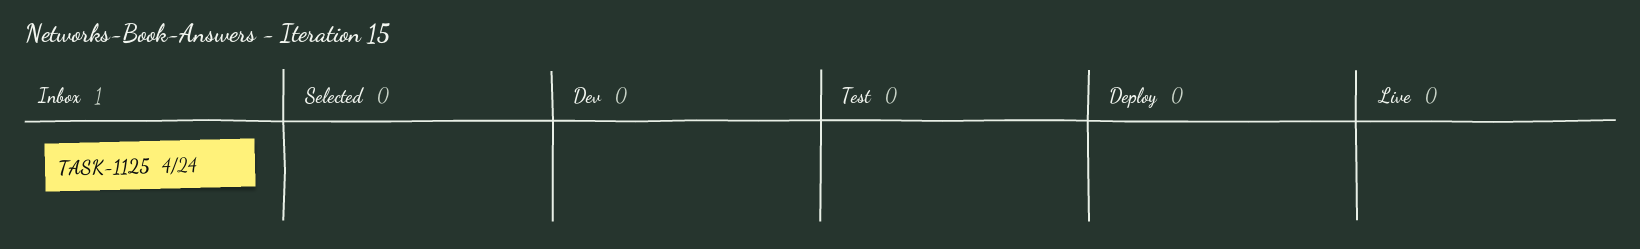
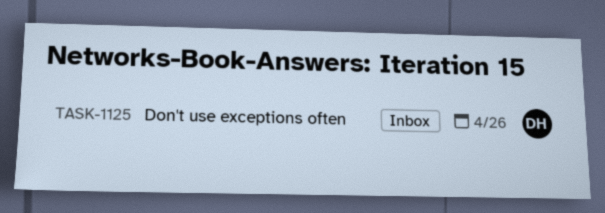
TASK-1125, due: Apr 24 -> Apr 26

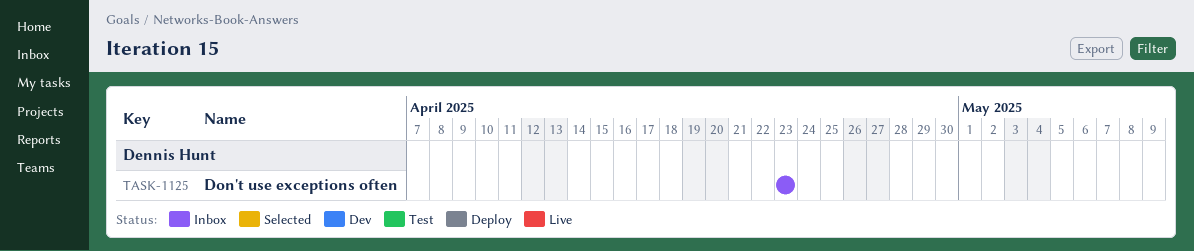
TASK-1125, due: Apr 26 -> Apr 23

